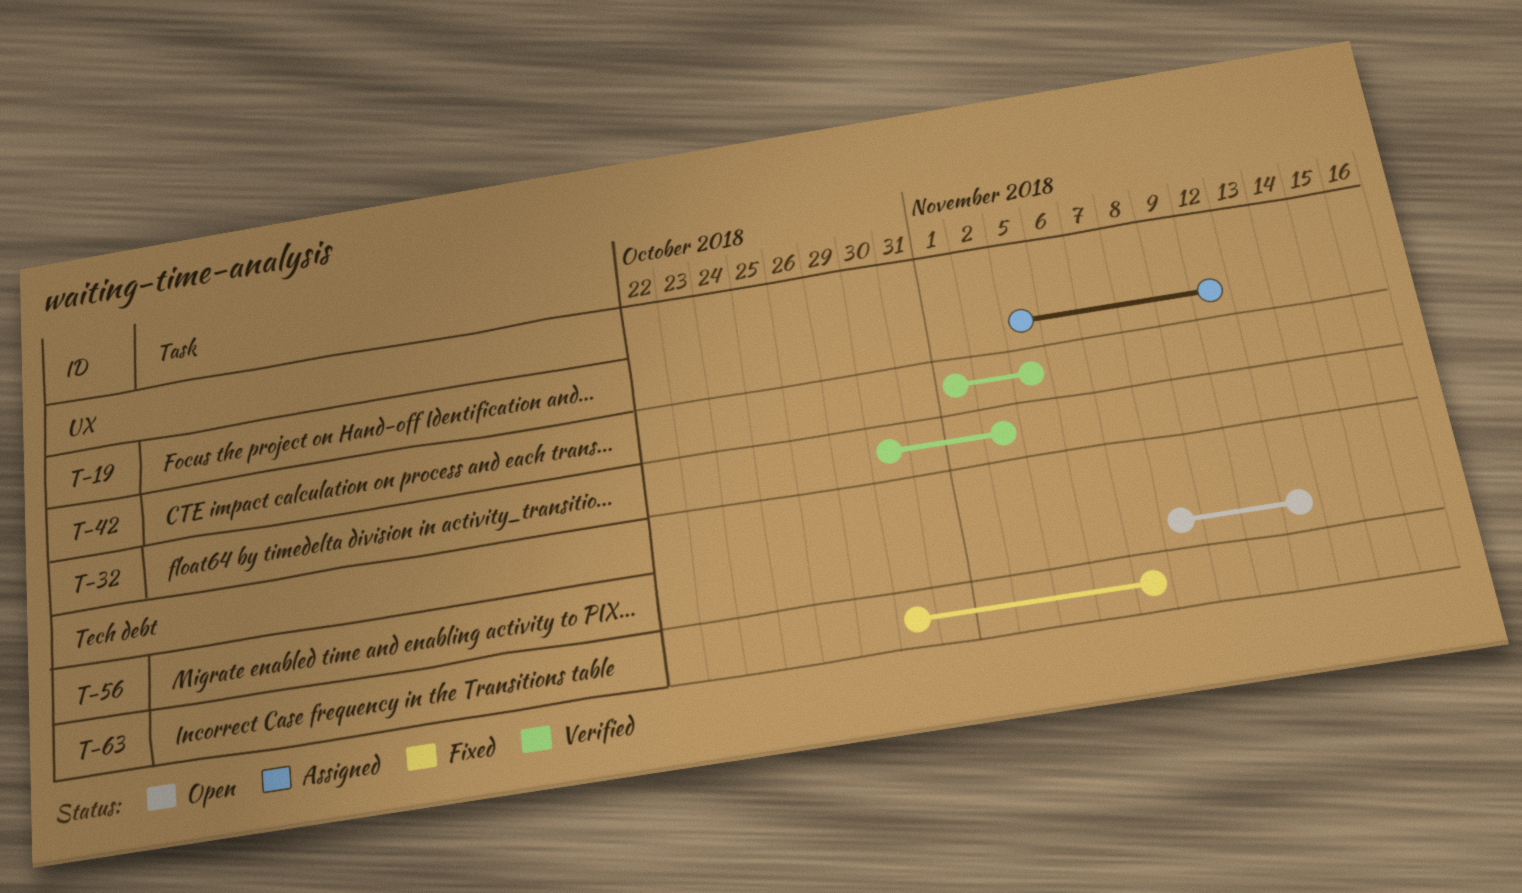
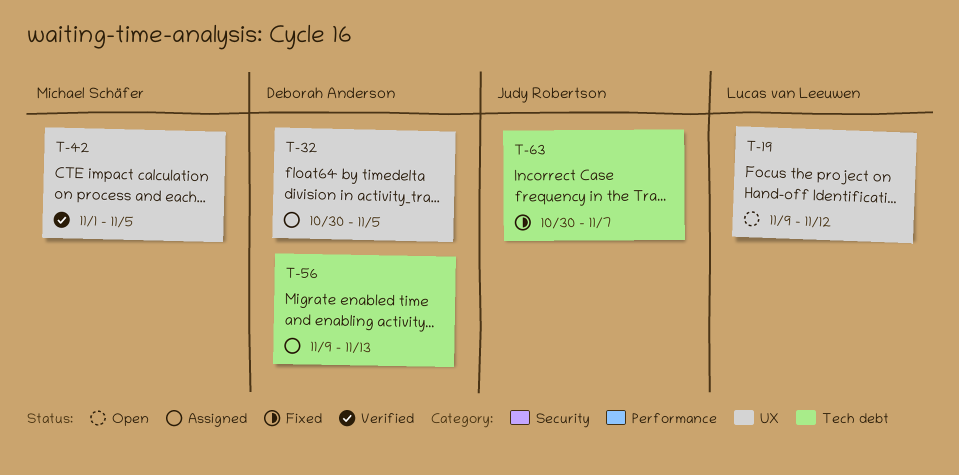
T-19, status: Assigned -> Open
T-19, start: Nov 5 -> Nov 9
T-32, status: Verified -> Assigned
T-32, due: Nov 2 -> Nov 5
T-56, status: Open -> Assigned
T-56, start: Nov 8 -> Nov 9

